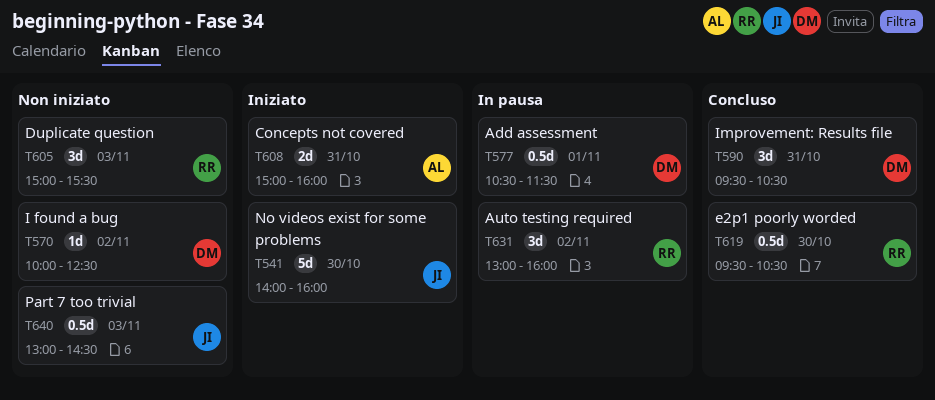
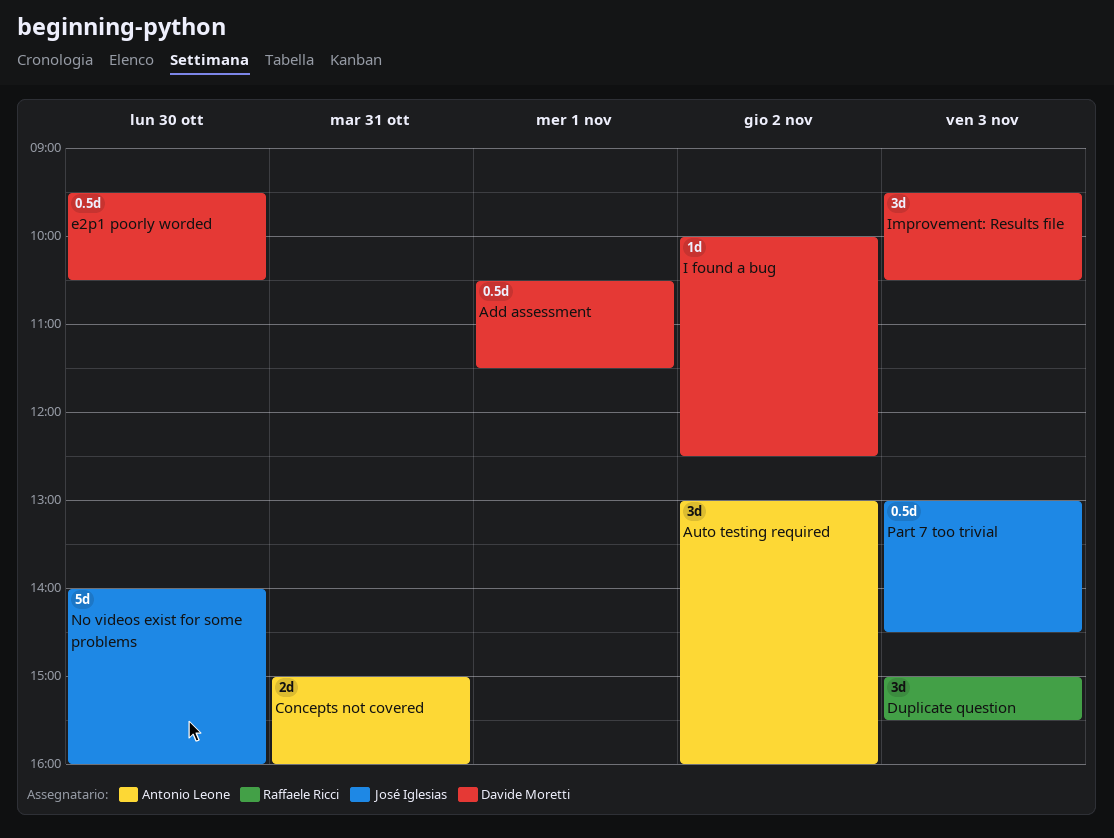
Auto testing required, owner: Raffaele Ricci -> Antonio Leone
e2p1 poorly worded, owner: Raffaele Ricci -> Davide Moretti
Improvement: Results file, day: Oct 31 -> Nov 3

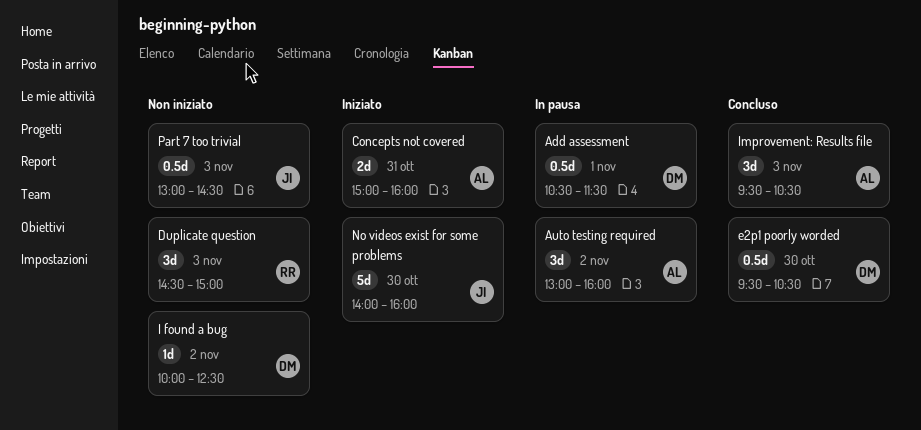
Duplicate question, begins: 15:00 -> 14:30
Duplicate question, ends: 15:30 -> 15:00
Improvement: Results file, owner: Davide Moretti -> Antonio Leone

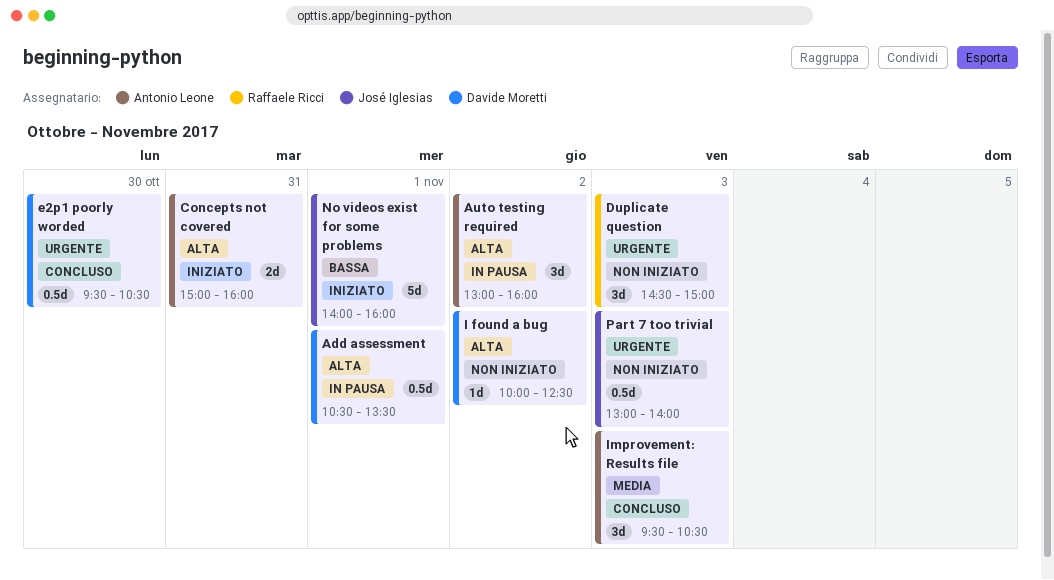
Add assessment, ends: 11:30 -> 13:30
No videos exist for some problems, day: Oct 30 -> Nov 1
Part 7 too trivial, ends: 14:30 -> 14:00

